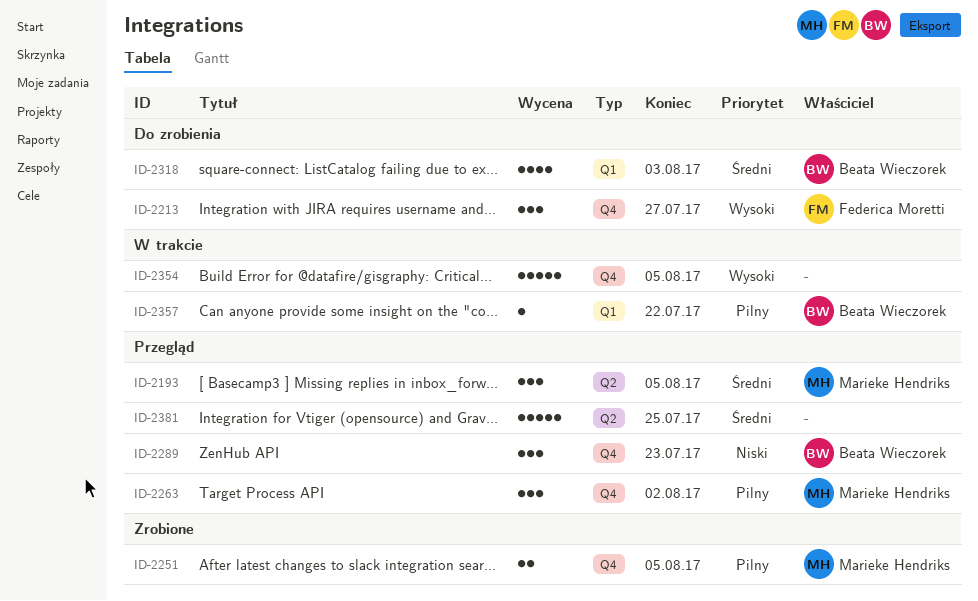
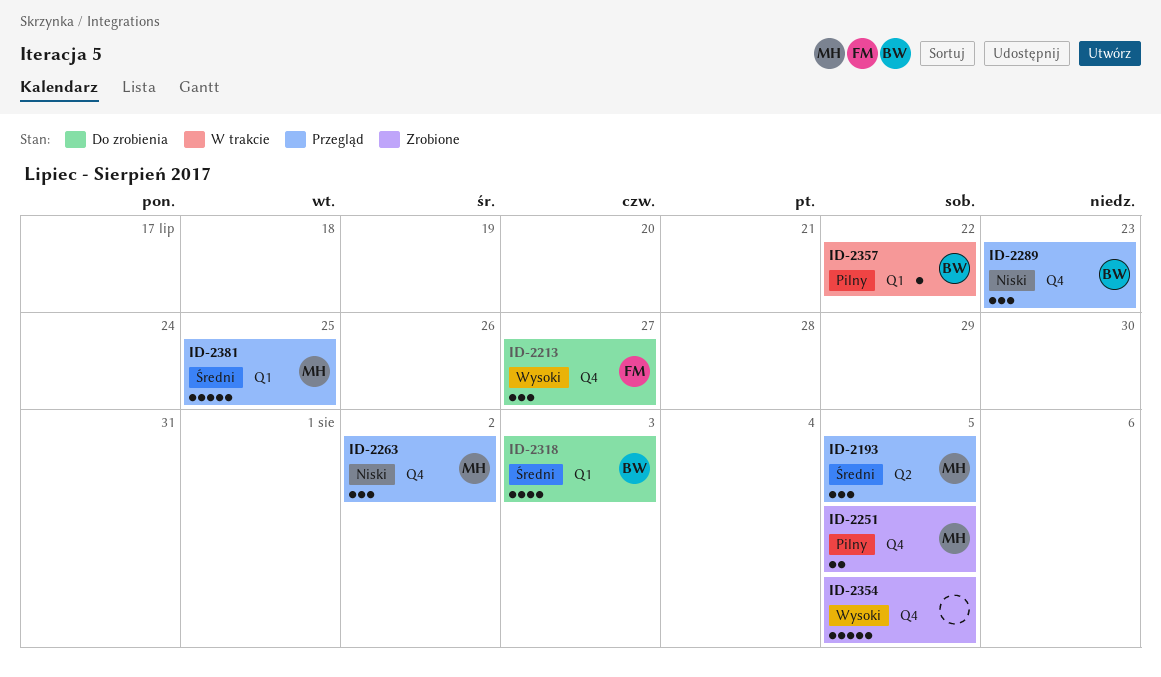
ID-2263, priority: Pilny -> Niski
ID-2354, status: W trakcie -> Zrobione
ID-2381, owner: none -> Marieke Hendriks
ID-2381, label: Q2 -> Q1

